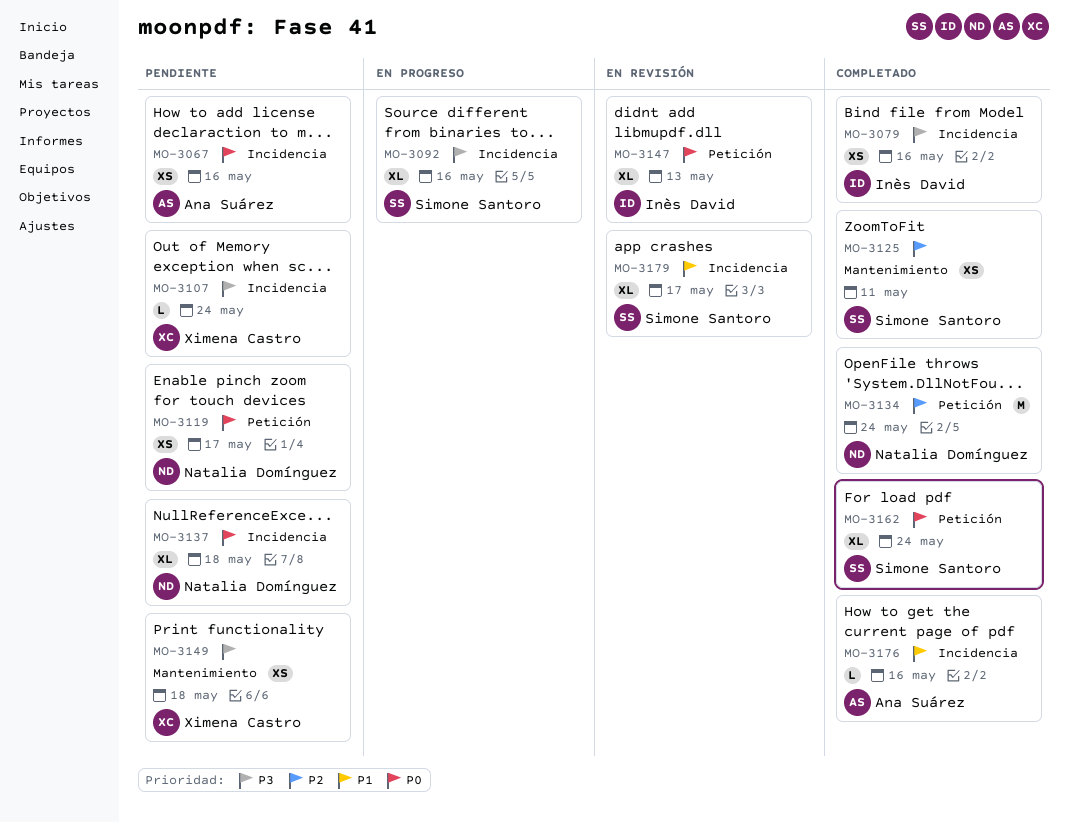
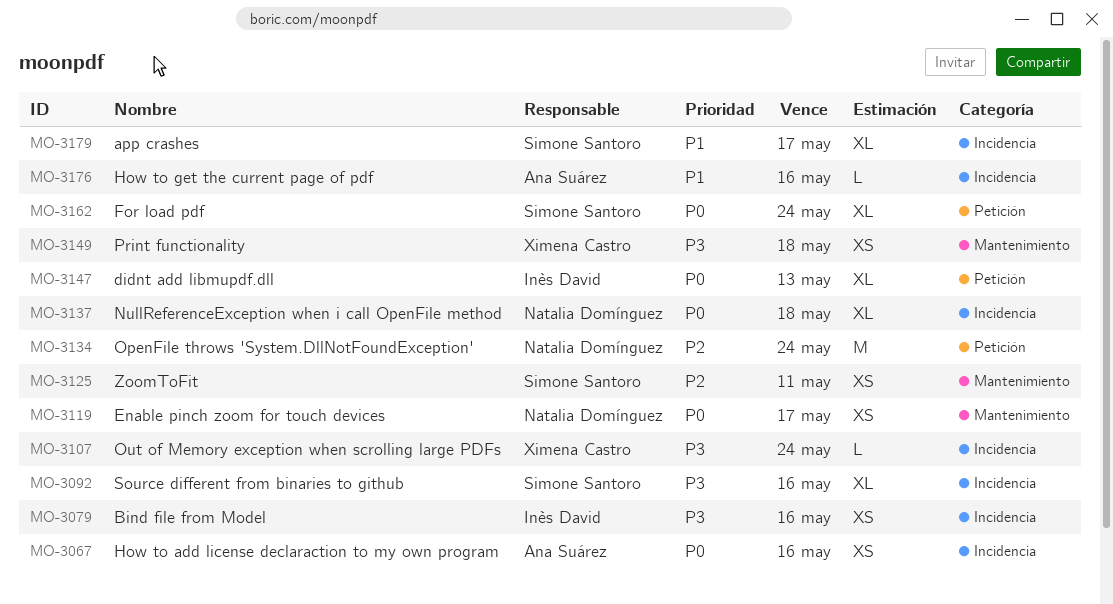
MO-3119, label: Petición -> Mantenimiento

